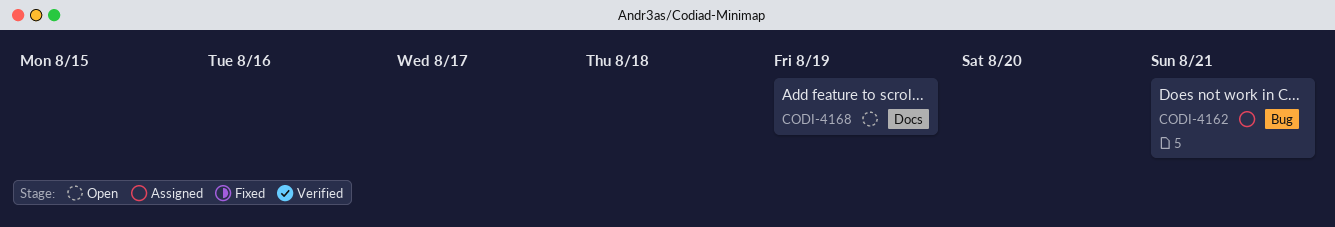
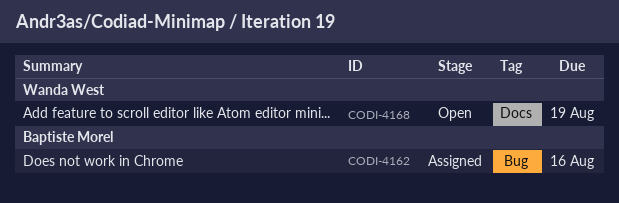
CODI-4162, due: Aug 21 -> Aug 16

